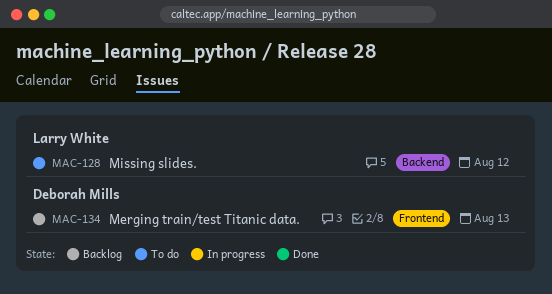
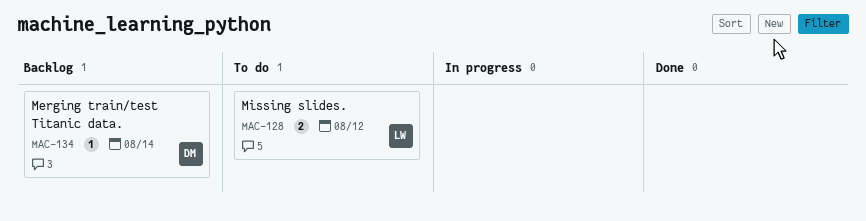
MAC-134, due: Aug 13 -> Aug 14

